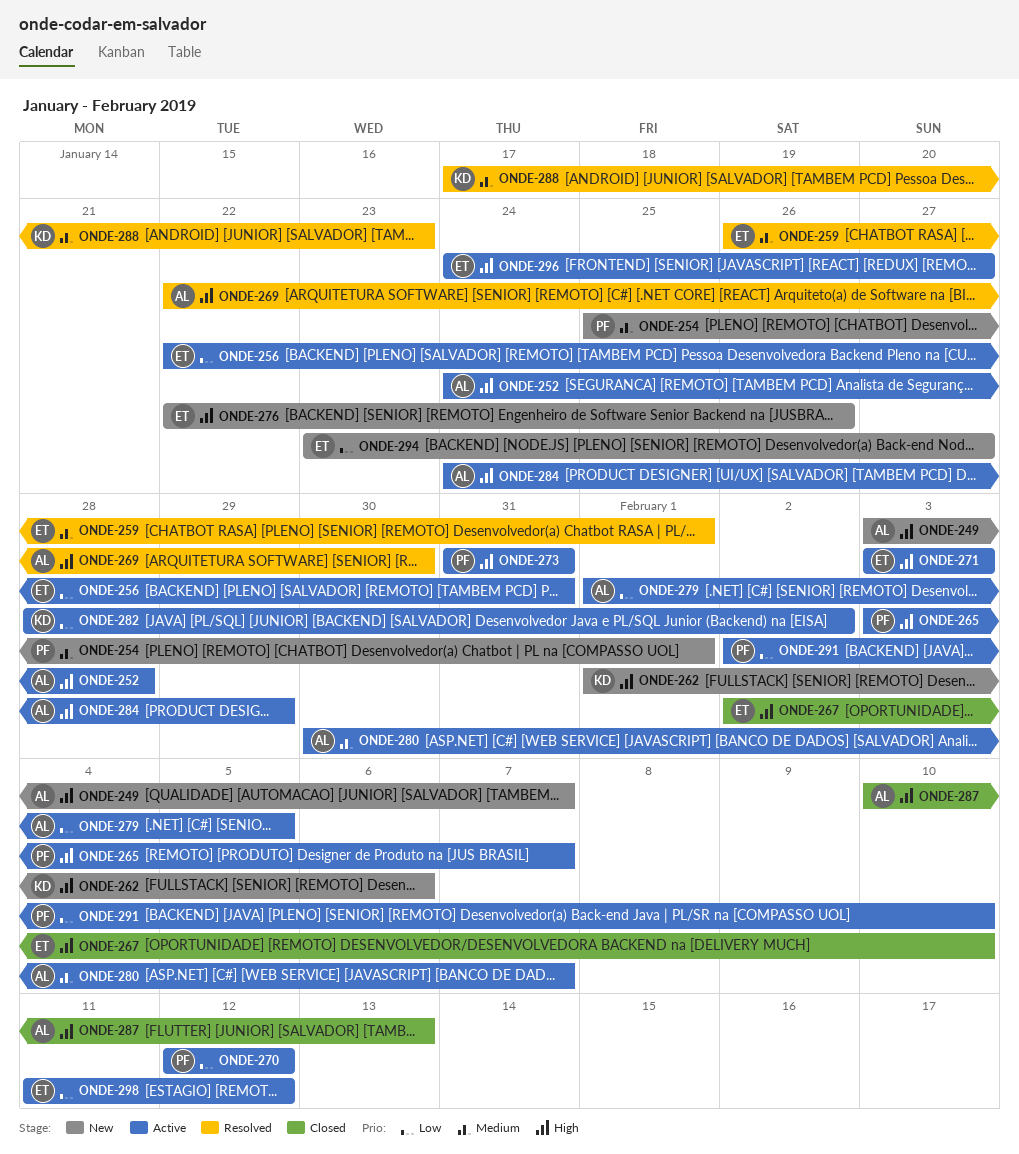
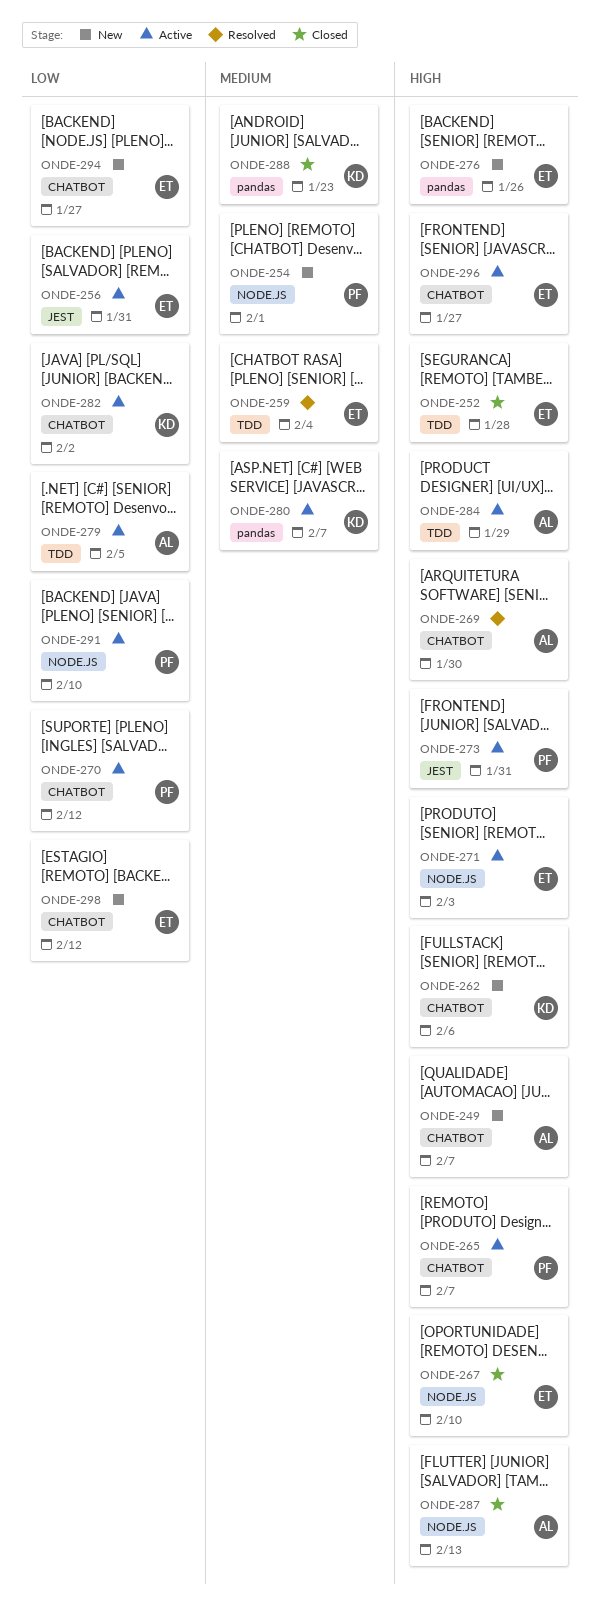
ONDE-252, status: Active -> Closed
ONDE-252, owner: AL -> ET
ONDE-259, due: Feb 1 -> Feb 4
ONDE-280, owner: AL -> KD
ONDE-288, status: Resolved -> Closed
ONDE-298, status: Active -> New

